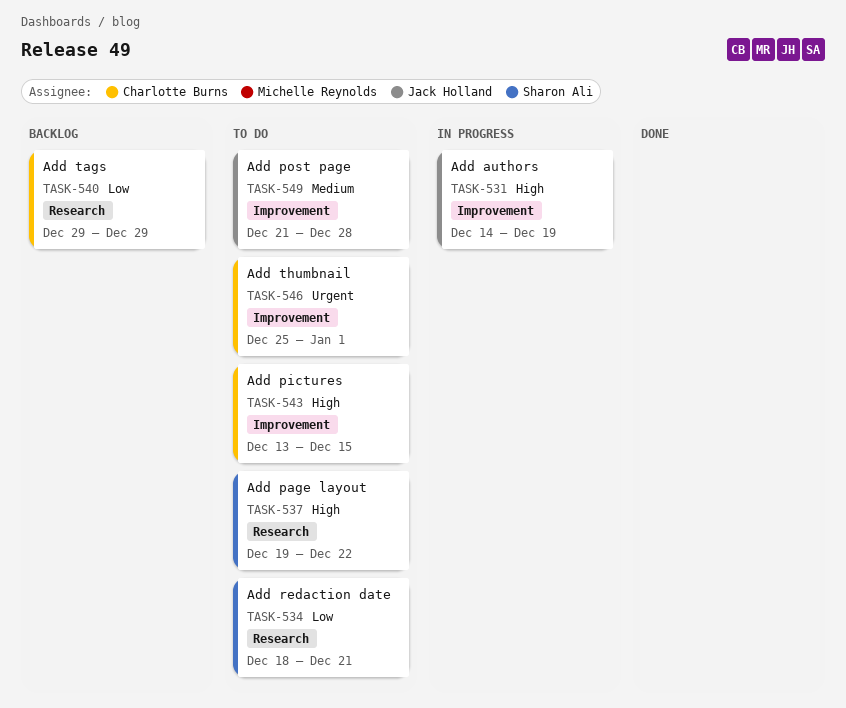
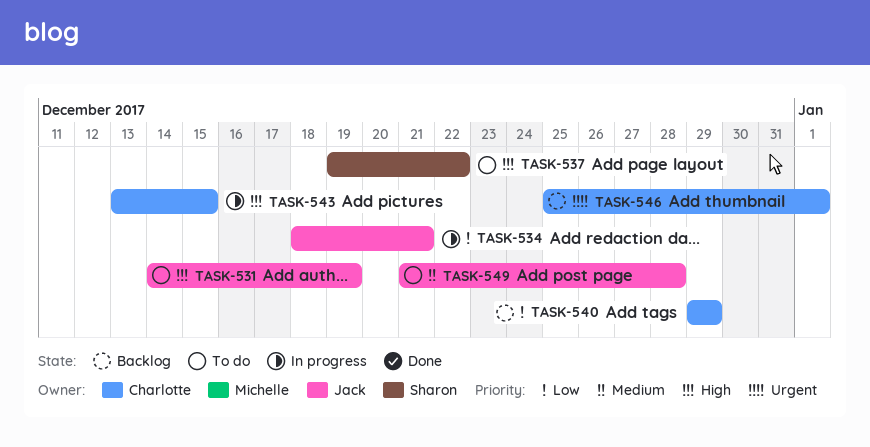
TASK-531, status: In progress -> To do
TASK-534, status: To do -> In progress
TASK-534, owner: Sharon Ali -> Jack Holland
TASK-543, status: To do -> In progress
TASK-546, status: To do -> Backlog

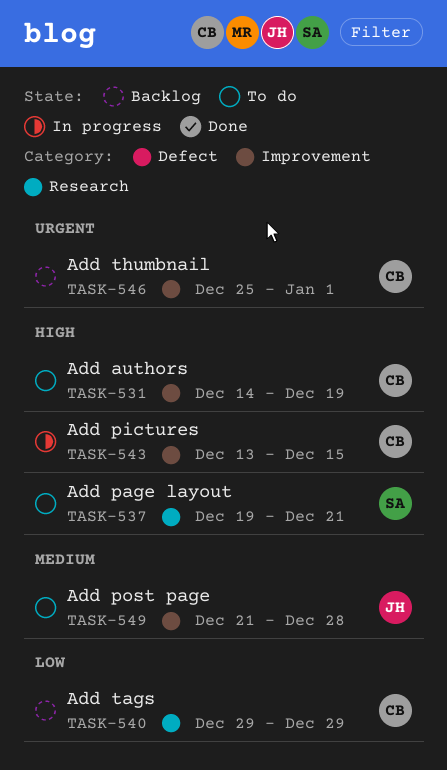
TASK-531, owner: Jack -> Charlotte
TASK-534: present -> none
TASK-537, due: Dec 22 -> Dec 21

